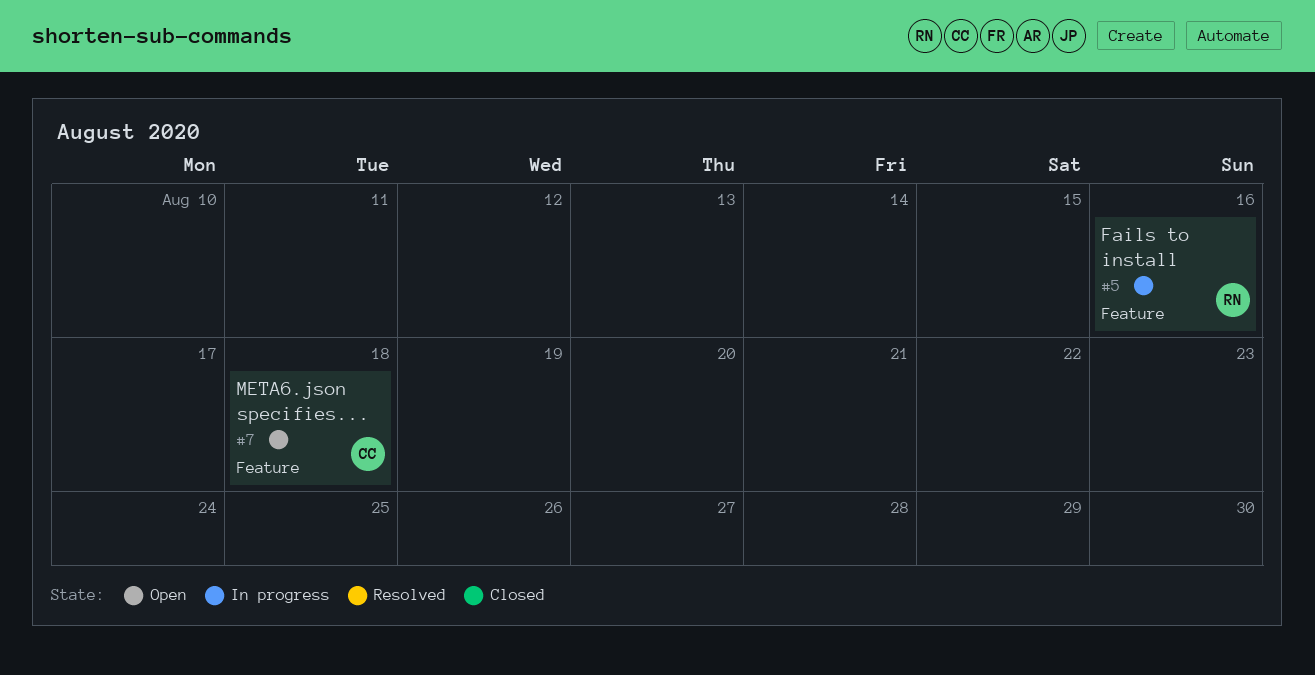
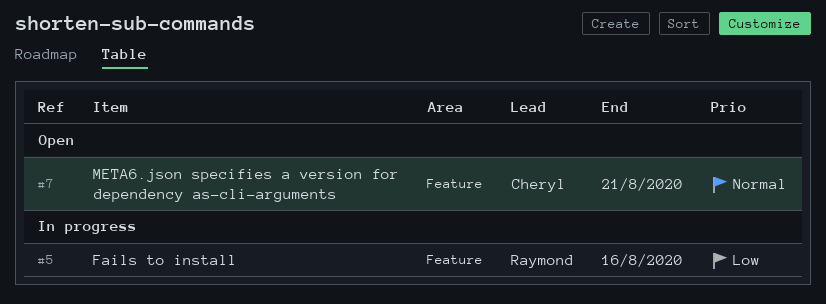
#7, due: Aug 18 -> Aug 21

